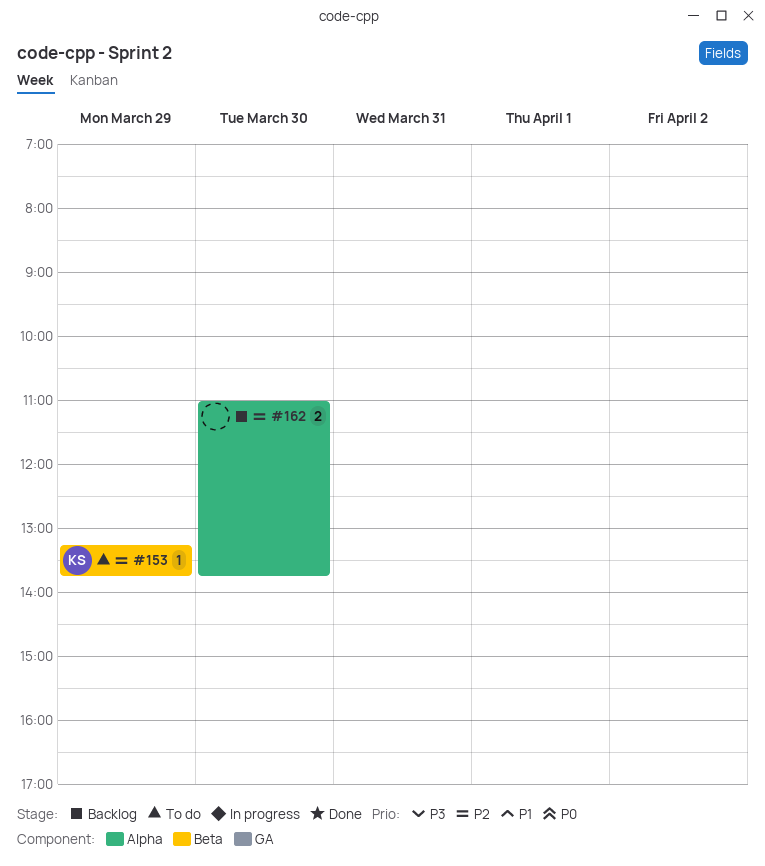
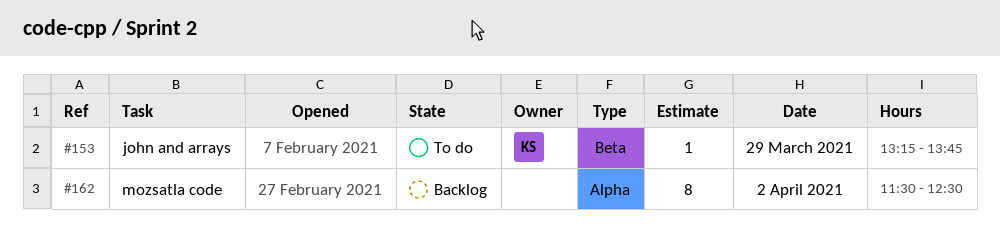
#162, estimate: 2 -> 8
#162, day: Mar 30 -> Apr 2
#162, begins: 11:00 -> 11:30
#162, ends: 13:45 -> 12:30

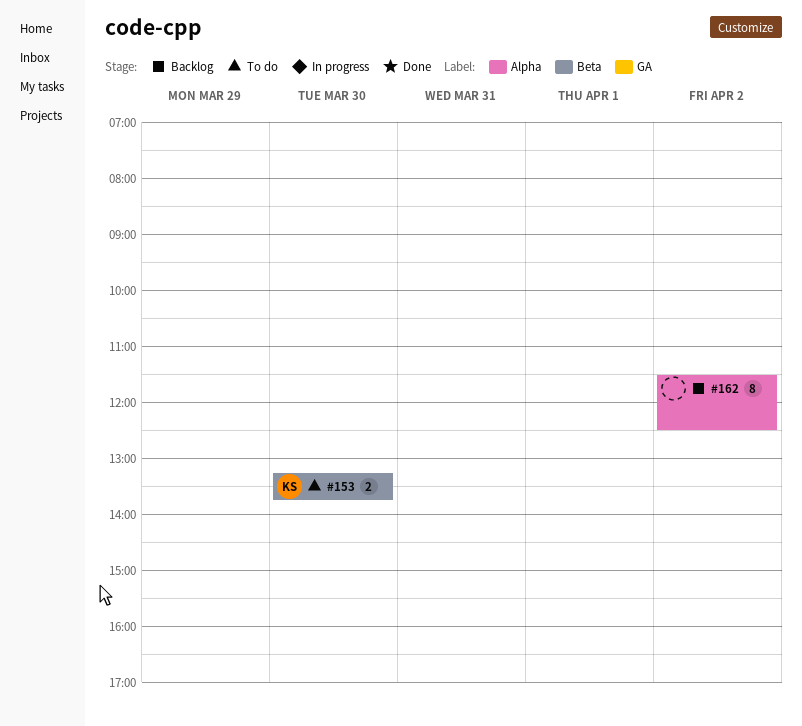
#153, estimate: 1 -> 2
#153, day: Mar 29 -> Mar 30

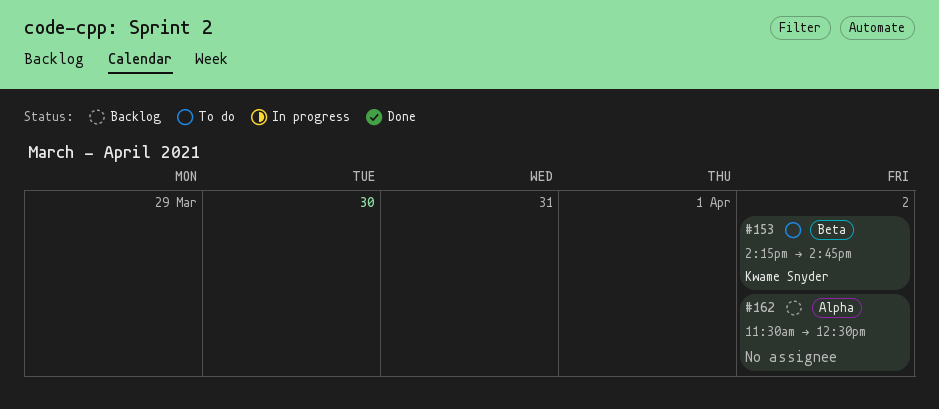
#153, day: Mar 30 -> Apr 2
#153, begins: 13:15 -> 14:15
#153, ends: 13:45 -> 14:45

